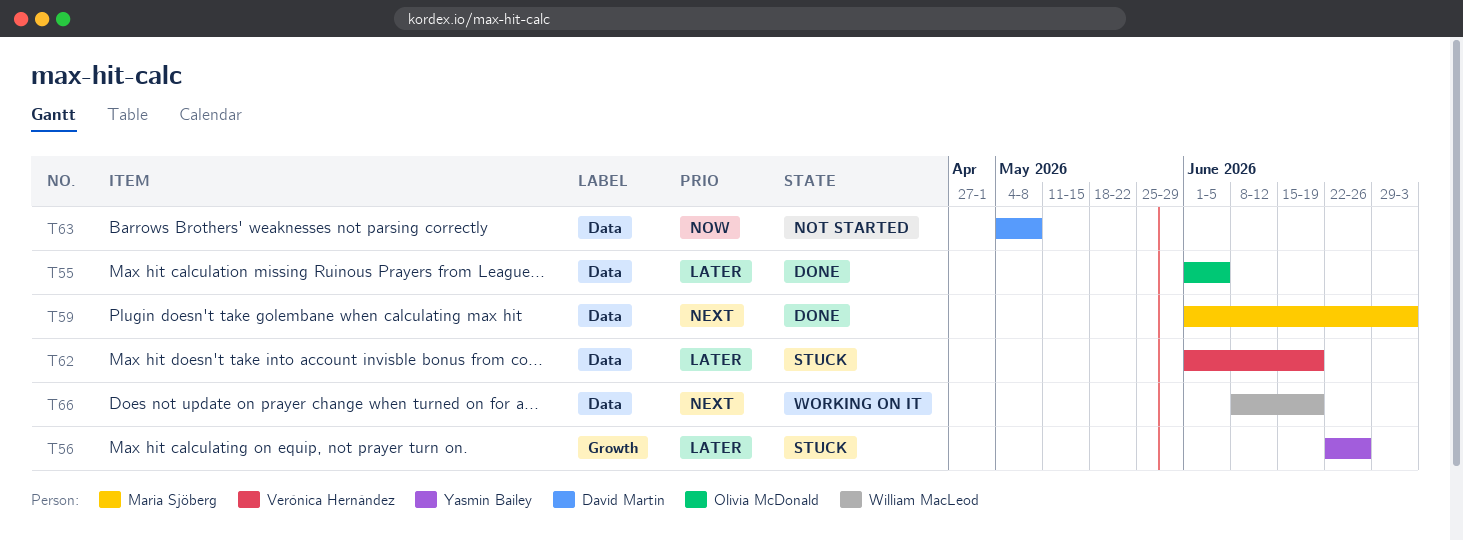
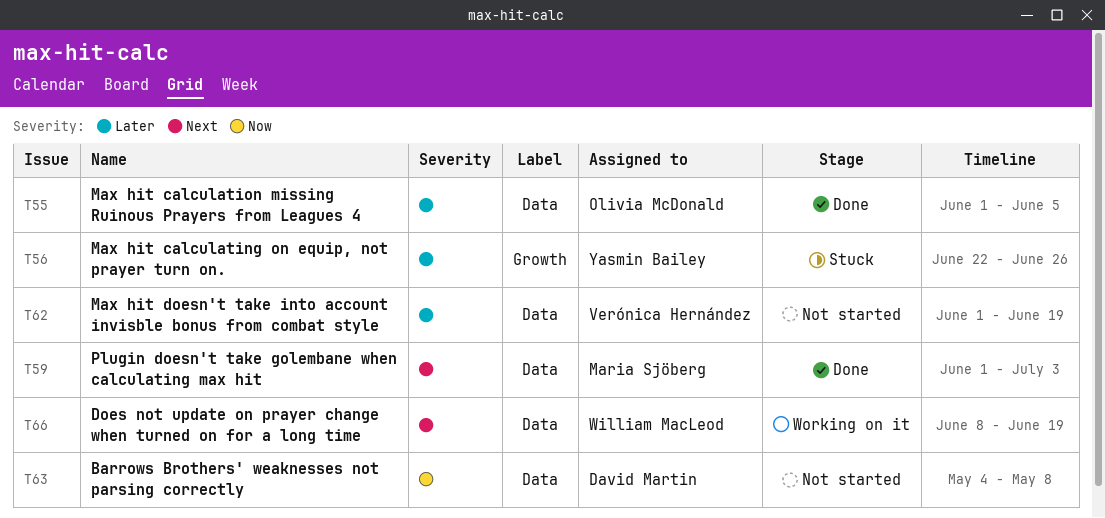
T62, status: Stuck -> Not started

